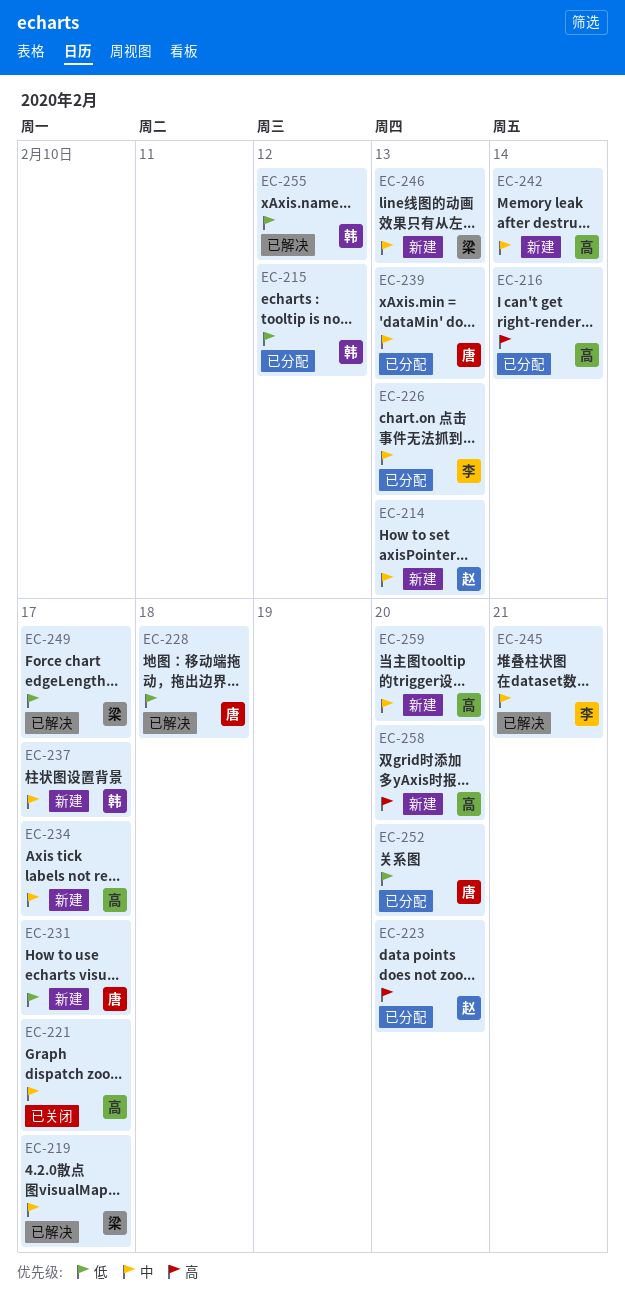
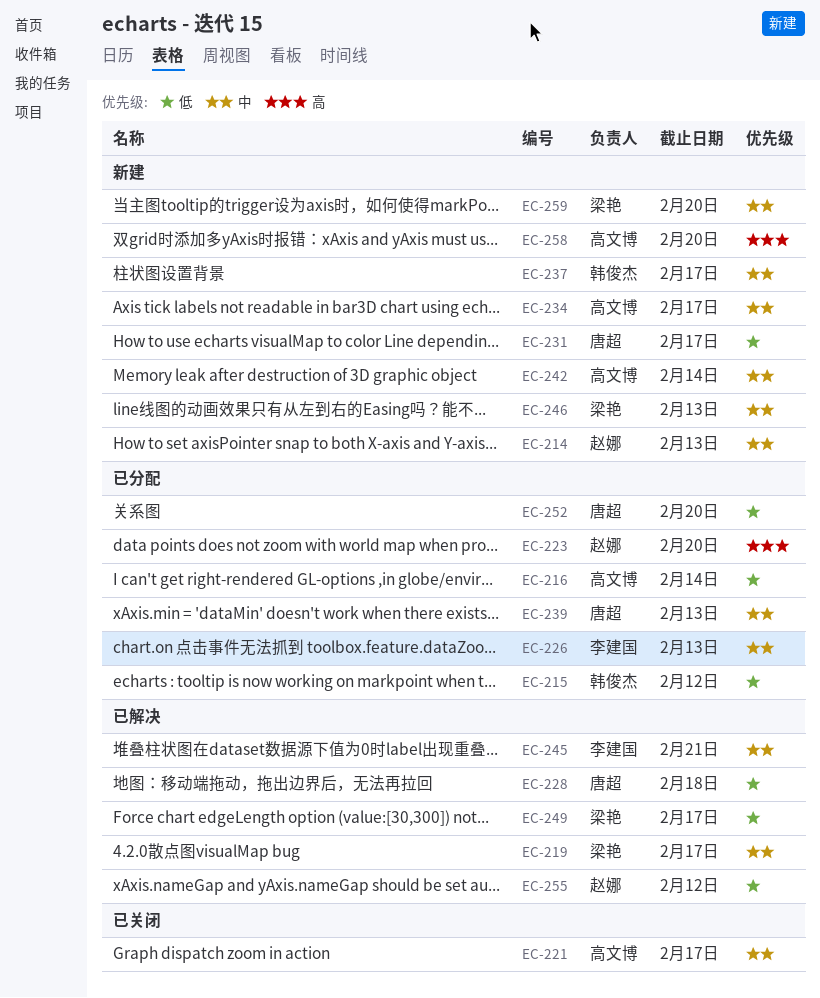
EC-216, priority: 高 -> 低
EC-255, owner: 韩俊杰 -> 赵娜
EC-259, owner: 高文博 -> 梁艳

